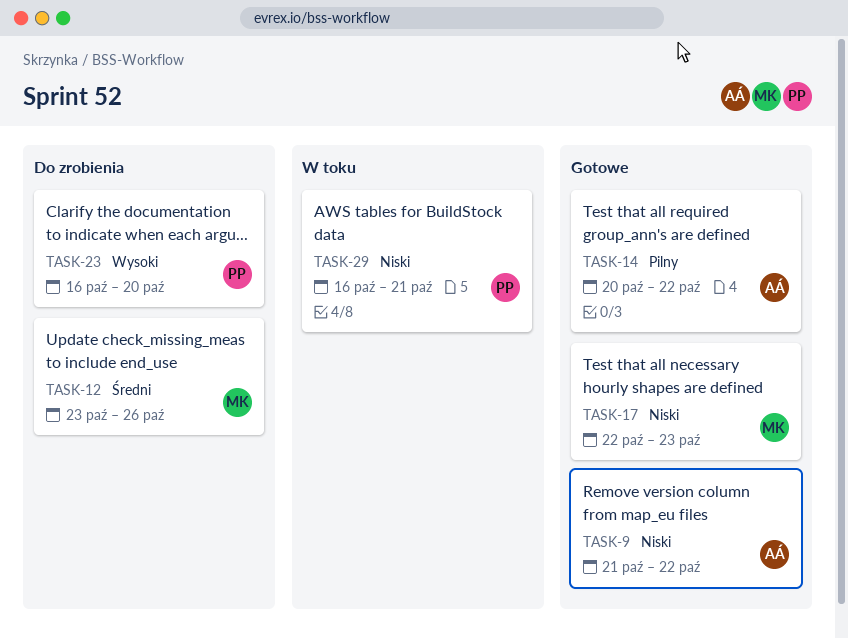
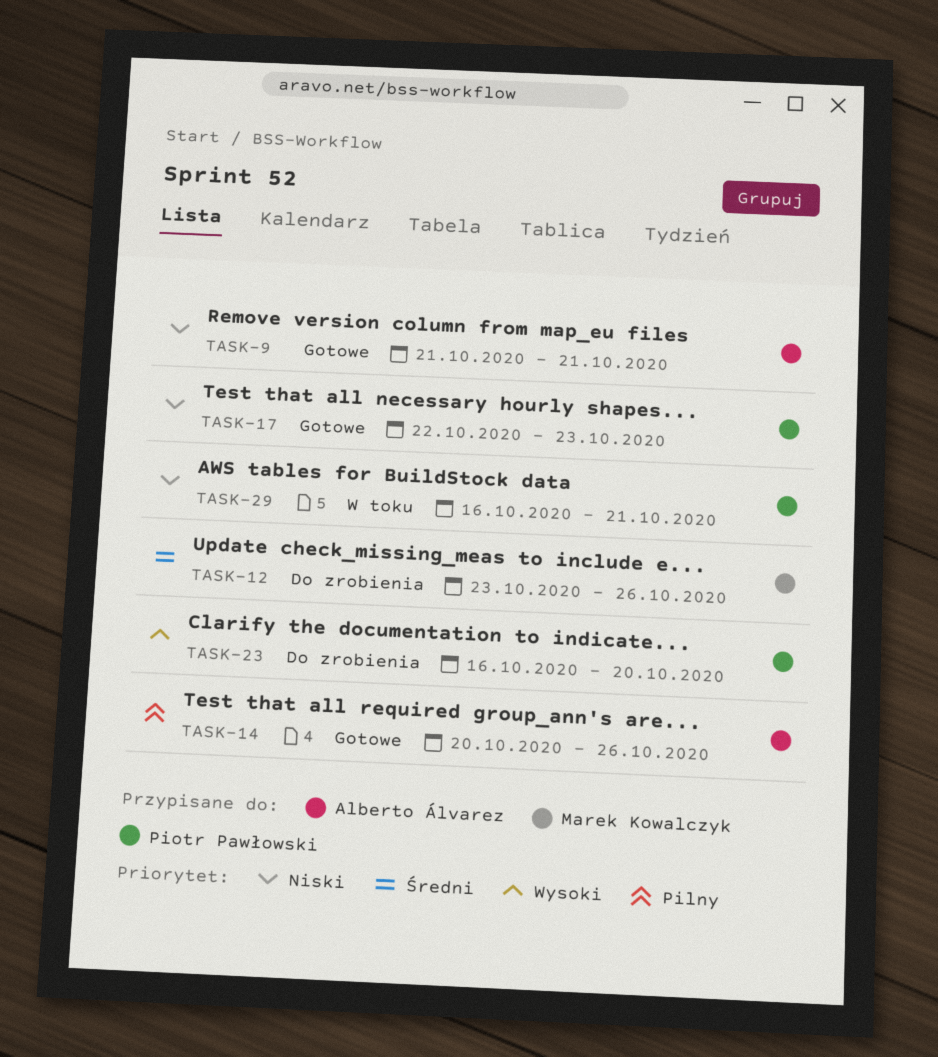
TASK-9, due: Oct 22 -> Oct 21
TASK-14, due: Oct 22 -> Oct 26
TASK-17, owner: Marek Kowalczyk -> Piotr Pawłowski

